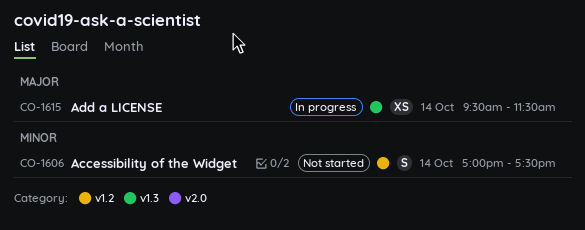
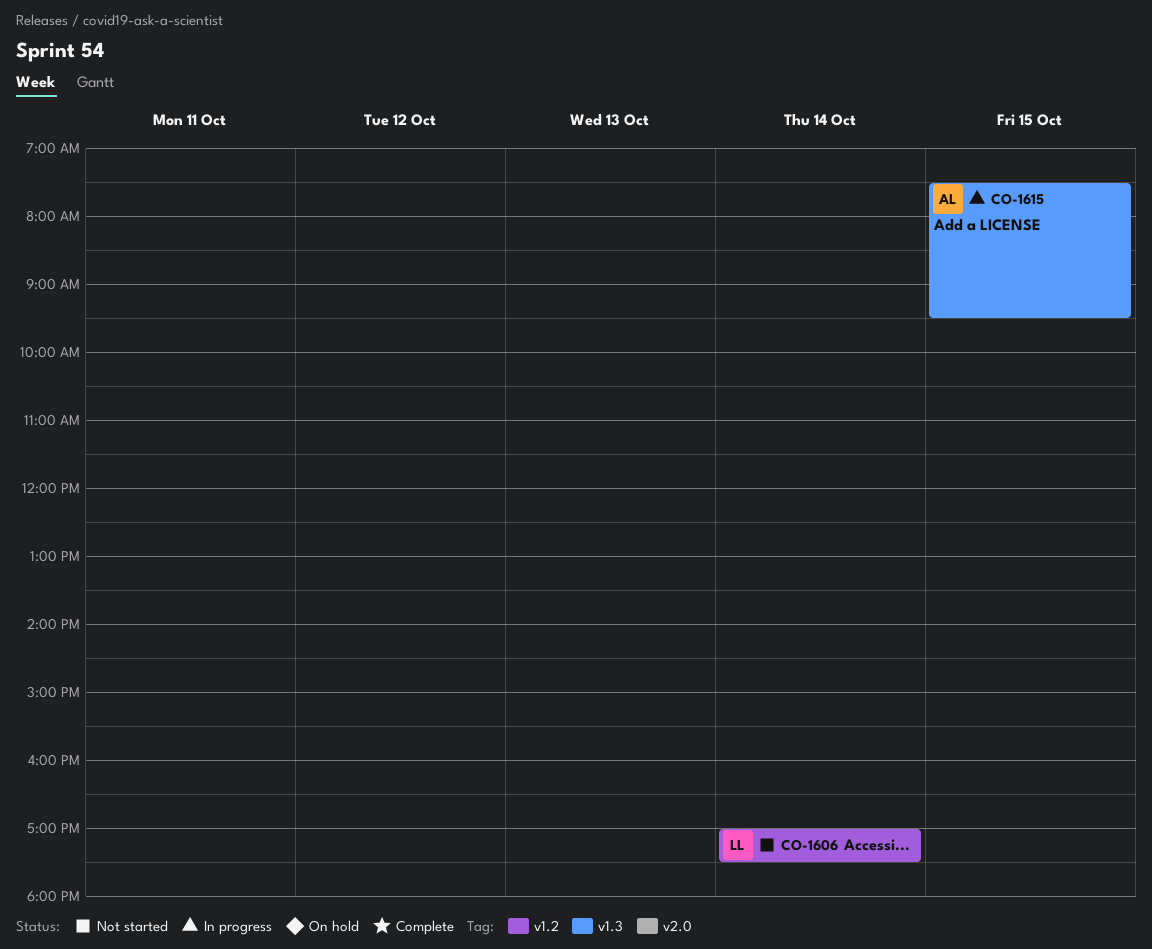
CO-1615, day: Oct 14 -> Oct 15
CO-1615, begins: 09:30 -> 07:30
CO-1615, ends: 11:30 -> 09:30

